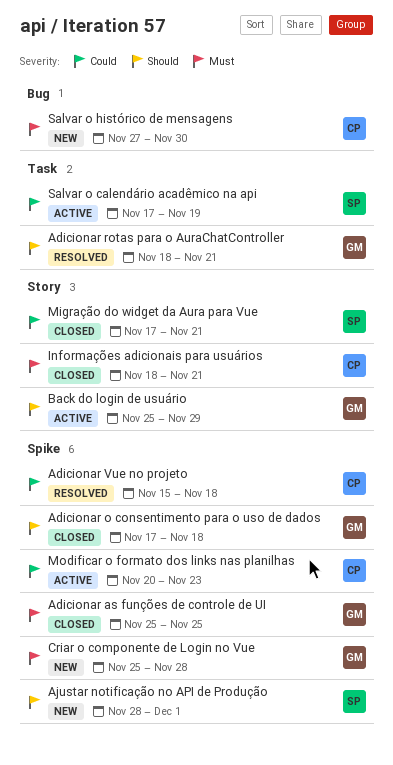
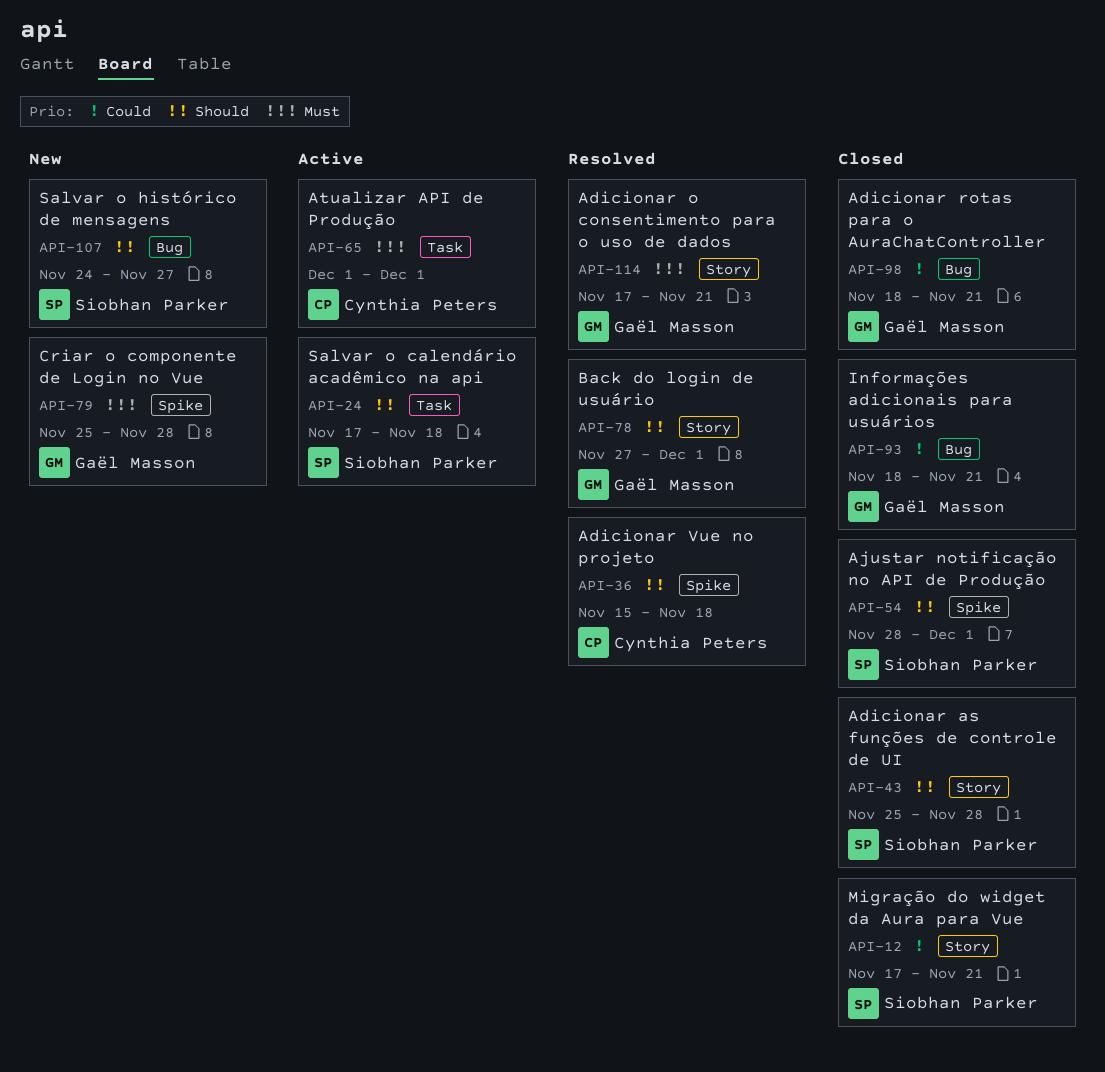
Adicionar as funções de controle de UI, owner: Gaël Masson -> Siobhan Parker
Adicionar as funções de controle de UI, priority: Must -> Should
Adicionar as funções de controle de UI, label: Spike -> Story
Adicionar as funções de controle de UI, due: Nov 25 -> Nov 28
Adicionar o consentimento para o uso de dados, status: Closed -> Resolved
Adicionar o consentimento para o uso de dados, priority: Should -> Must
Adicionar o consentimento para o uso de dados, label: Spike -> Story
Adicionar o consentimento para o uso de dados, due: Nov 18 -> Nov 21
Adicionar rotas para o AuraChatController, status: Resolved -> Closed
Adicionar rotas para o AuraChatController, priority: Should -> Could
Adicionar rotas para o AuraChatController, label: Task -> Bug
Adicionar Vue no projeto, priority: Could -> Should
Ajustar notificação no API de Produção, status: New -> Closed
Atualizar API de Produção: none -> present
Back do login de usuário, status: Active -> Resolved
Back do login de usuário, start: Nov 25 -> Nov 27
Back do login de usuário, due: Nov 29 -> Dec 1
Informações adicionais para usuários, owner: Cynthia Peters -> Gaël Masson
Informações adicionais para usuários, priority: Must -> Could
Informações adicionais para usuários, label: Story -> Bug
Modificar o formato dos links nas planilhas: present -> none
Salvar o calendário acadêmico na api, priority: Could -> Should
Salvar o calendário acadêmico na api, due: Nov 19 -> Nov 18
Salvar o histórico de mensagens, owner: Cynthia Peters -> Siobhan Parker
Salvar o histórico de mensagens, priority: Must -> Should
Salvar o histórico de mensagens, start: Nov 27 -> Nov 24
Salvar o histórico de mensagens, due: Nov 30 -> Nov 27

